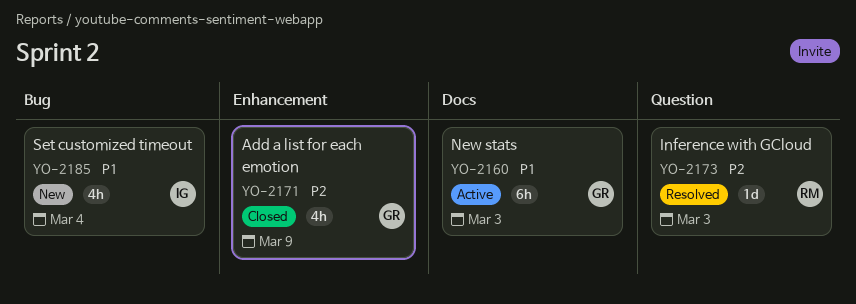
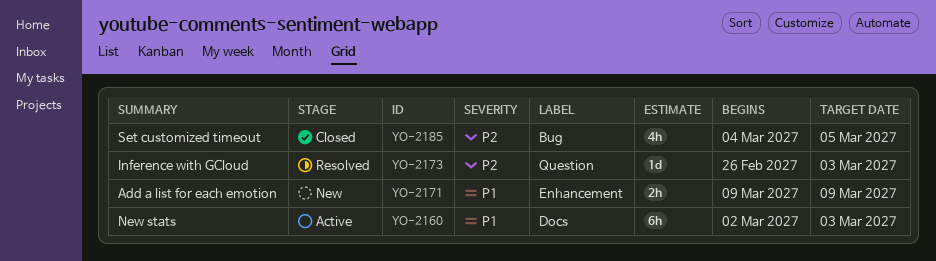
YO-2171, status: Closed -> New
YO-2171, priority: P2 -> P1
YO-2171, estimate: 4h -> 2h
YO-2185, status: New -> Closed
YO-2185, priority: P1 -> P2
YO-2185, due: Mar 4 -> Mar 5

